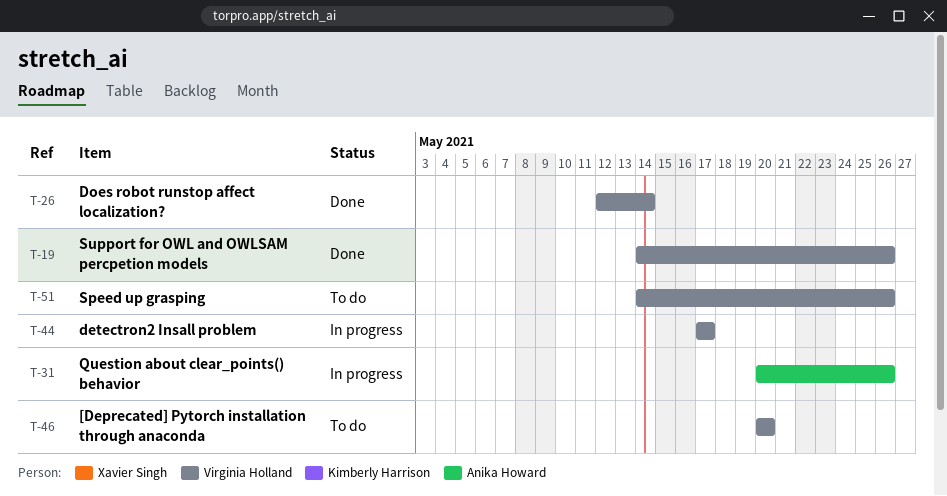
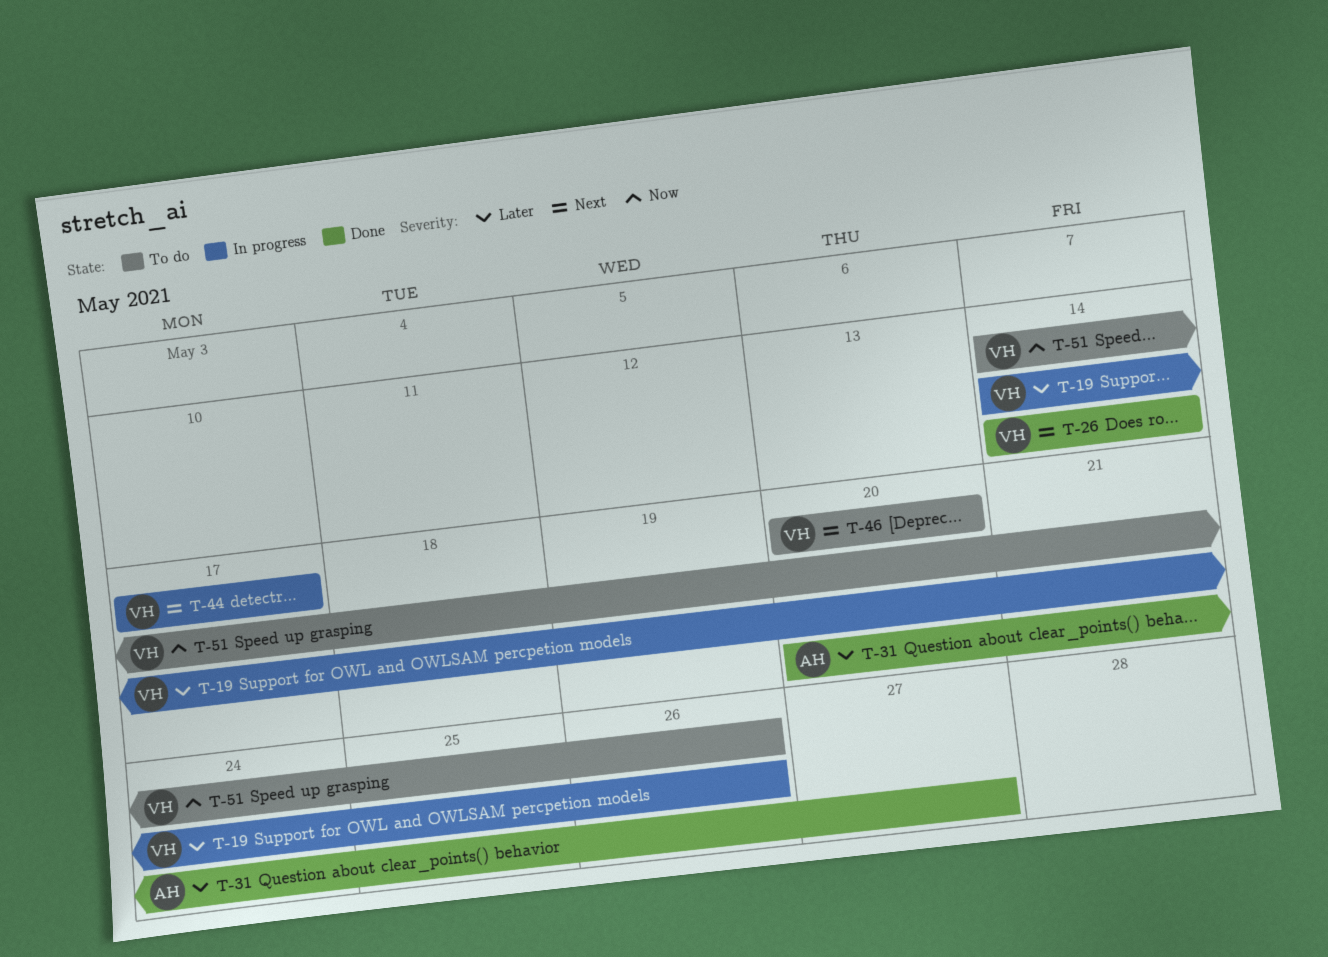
T-19, status: Done -> In progress
T-26, start: May 12 -> May 14
T-31, status: In progress -> Done
T-31, due: May 26 -> May 27

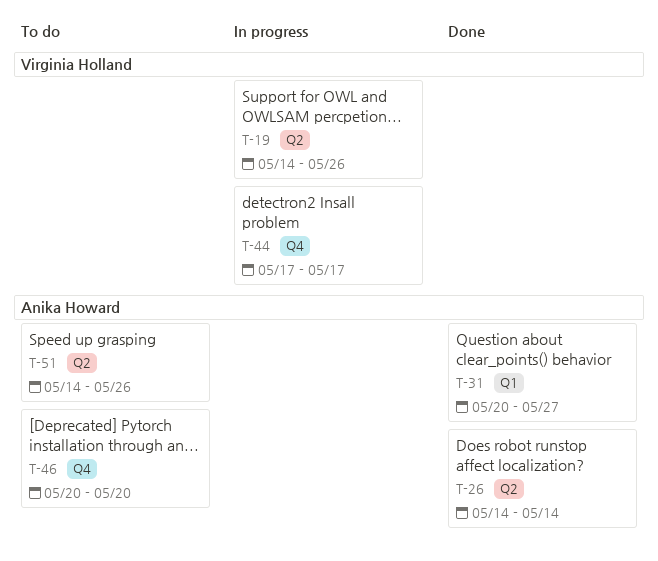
T-26, owner: Virginia Holland -> Anika Howard
T-46, owner: Virginia Holland -> Anika Howard
T-51, owner: Virginia Holland -> Anika Howard

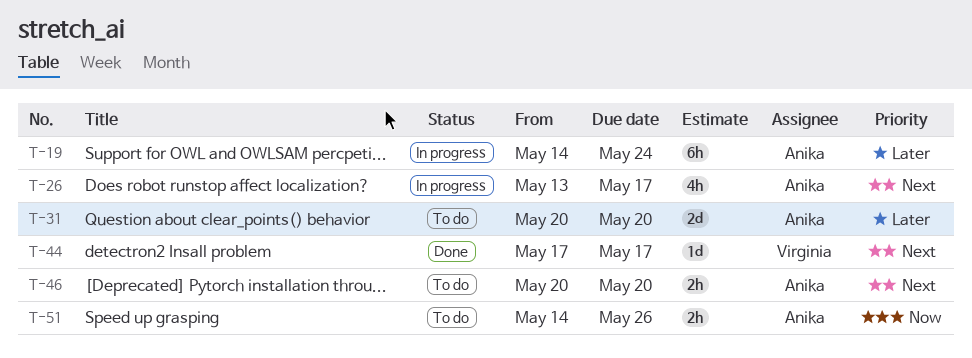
T-19, owner: Virginia Holland -> Anika Howard
T-19, due: May 26 -> May 24
T-26, status: Done -> In progress
T-26, start: May 14 -> May 13
T-26, due: May 14 -> May 17
T-31, status: Done -> To do
T-31, due: May 27 -> May 20
T-44, status: In progress -> Done

